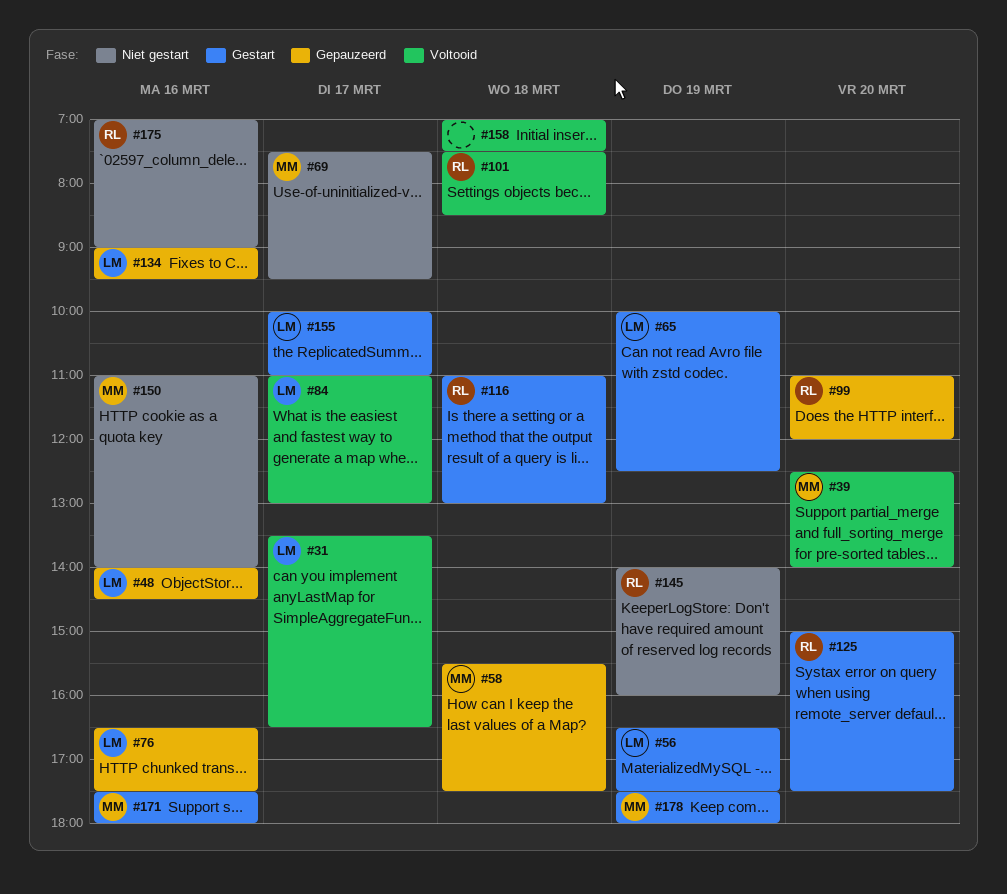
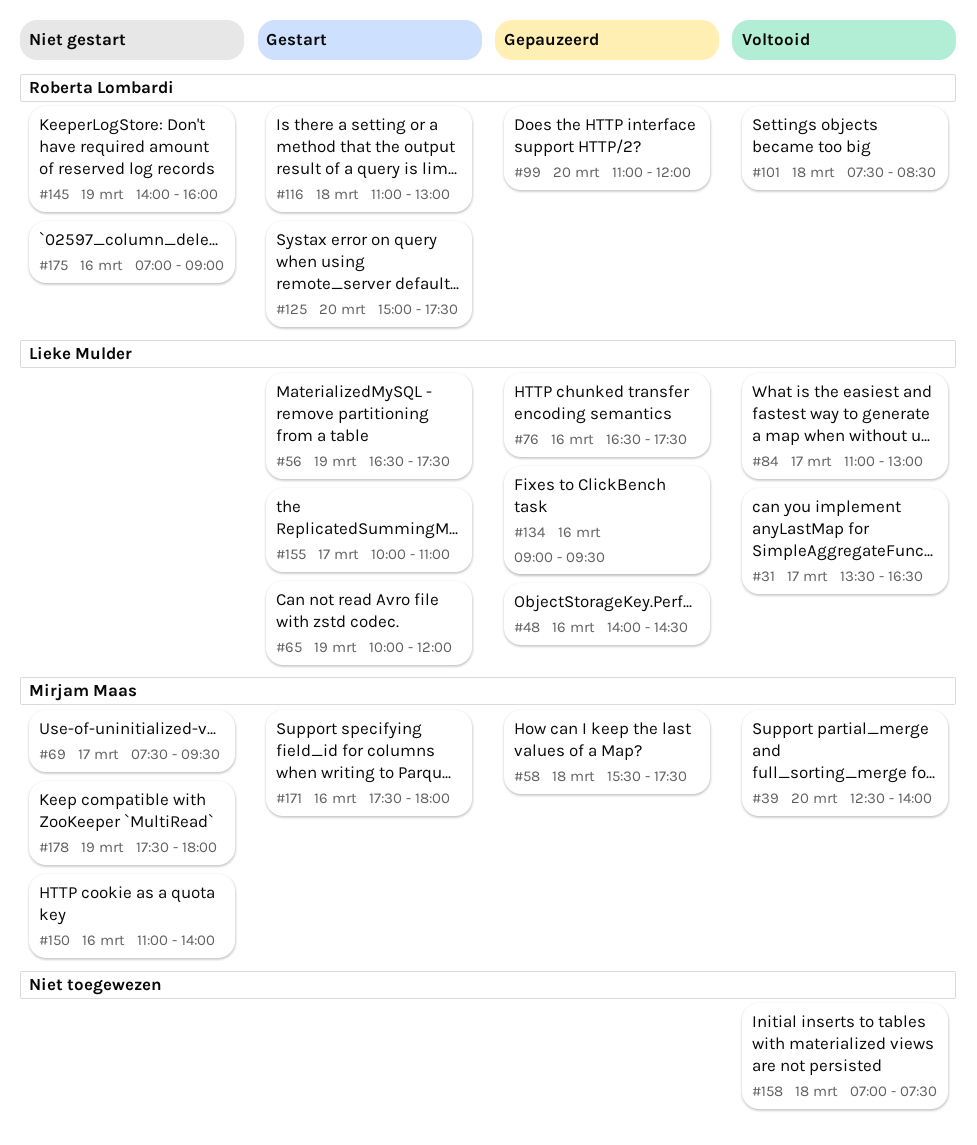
#65, ends: 12:30 -> 12:00
#178, status: Gestart -> Niet gestart

